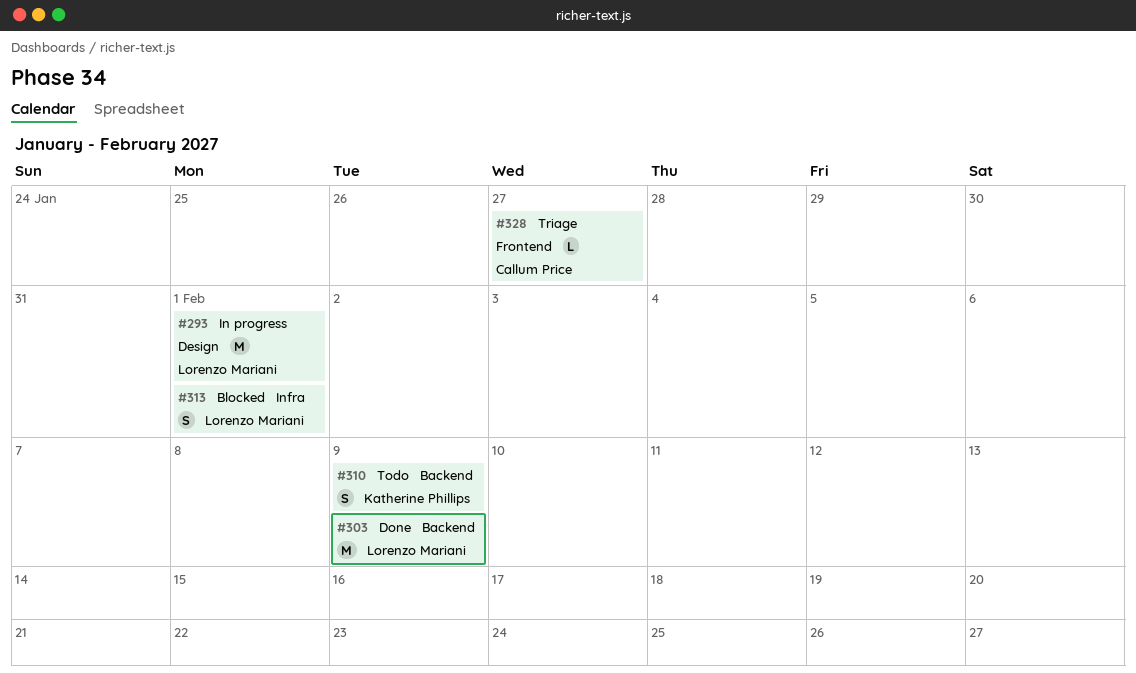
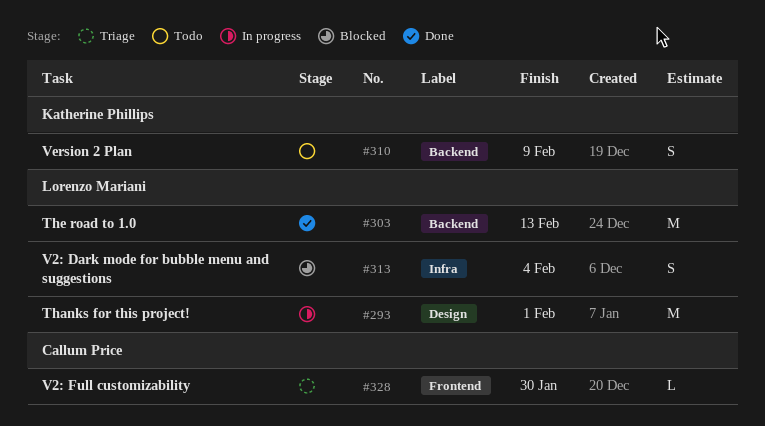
#303, due: Feb 9 -> Feb 13
#313, due: Feb 1 -> Feb 4
#328, due: Jan 27 -> Jan 30

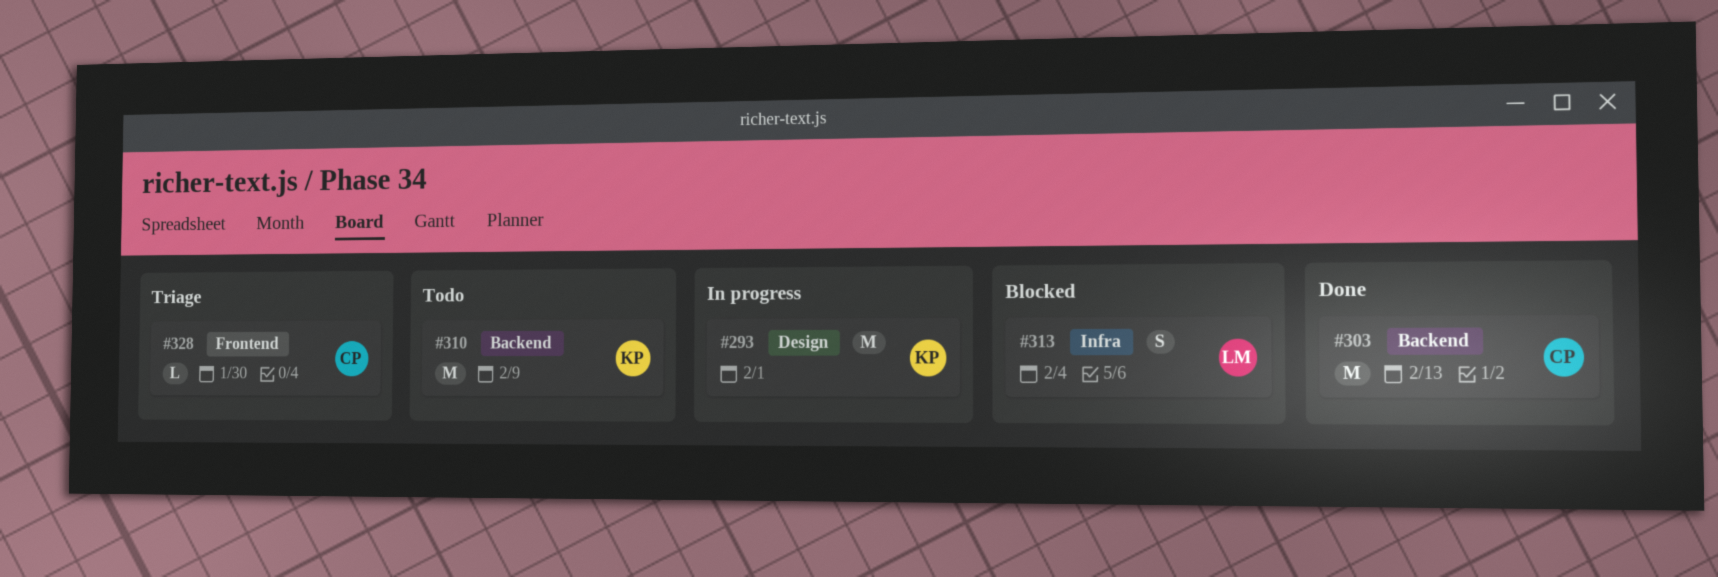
#293, owner: Lorenzo Mariani -> Katherine Phillips
#303, owner: Lorenzo Mariani -> Callum Price
#310, estimate: S -> M

